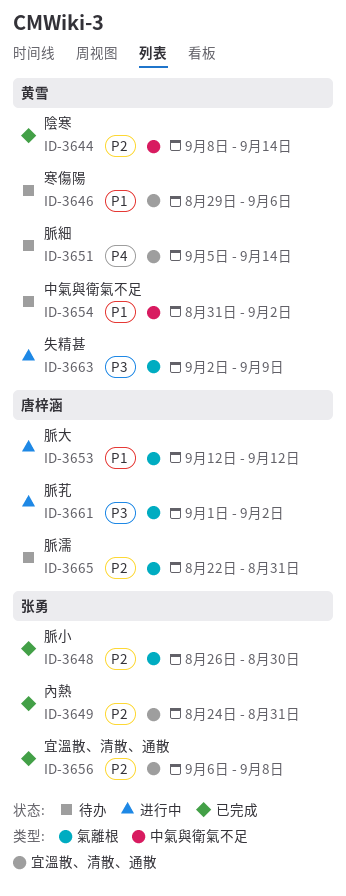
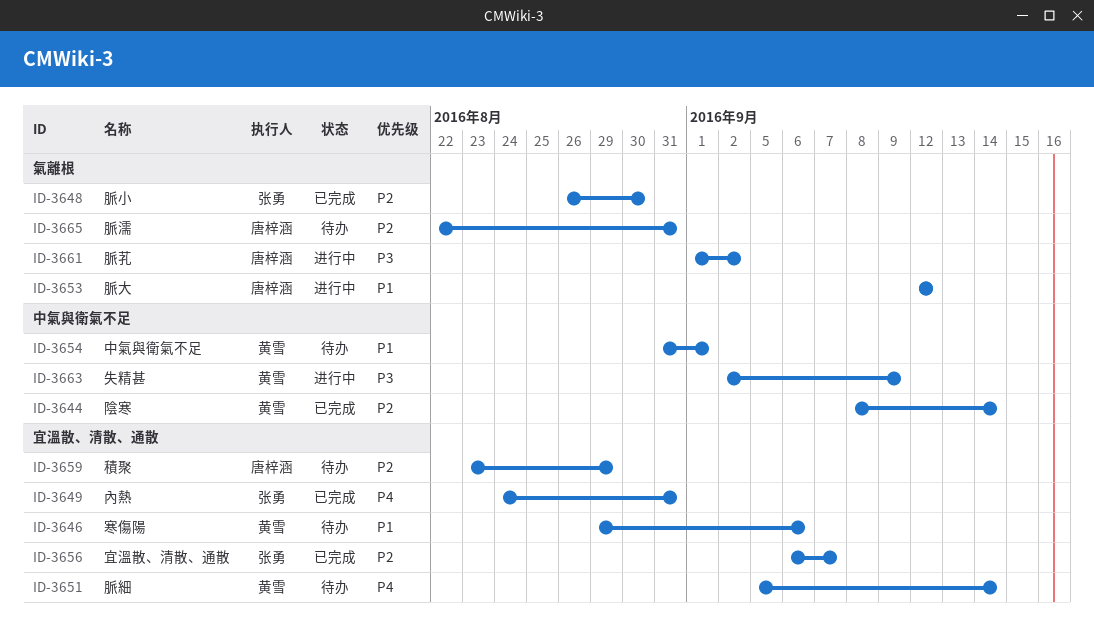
ID-3649, priority: P2 -> P4
ID-3654, due: Sep 2 -> Sep 1
ID-3656, due: Sep 8 -> Sep 7
ID-3659: none -> present
ID-3663, label: 氣離根 -> 中氣與衛氣不足

